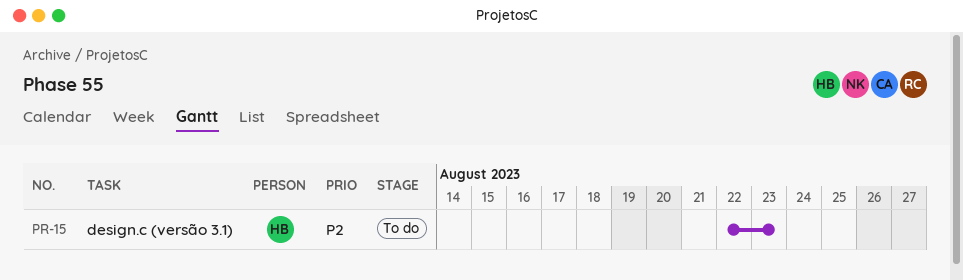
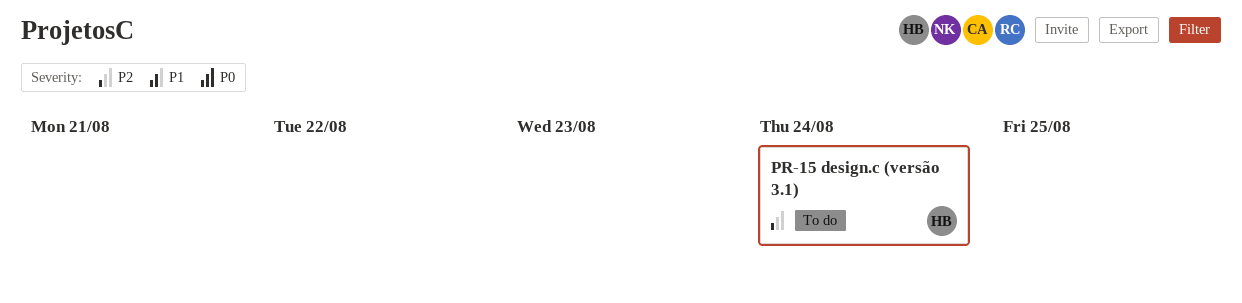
PR-15, due: Aug 23 -> Aug 24

